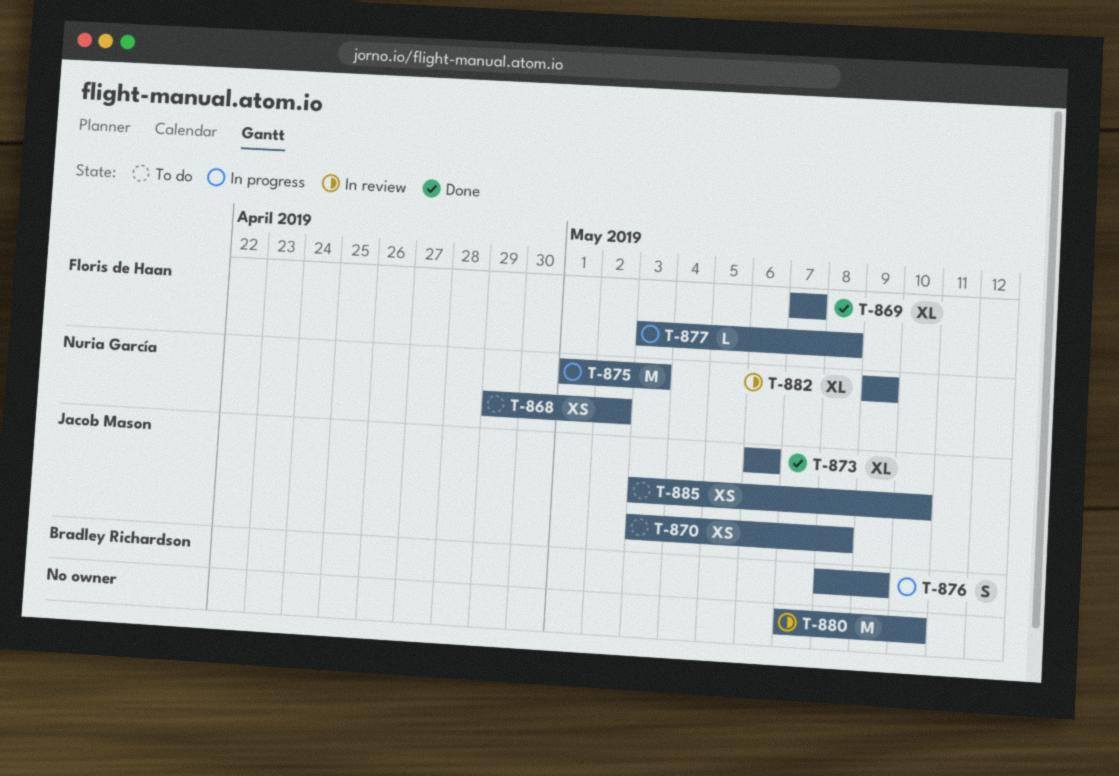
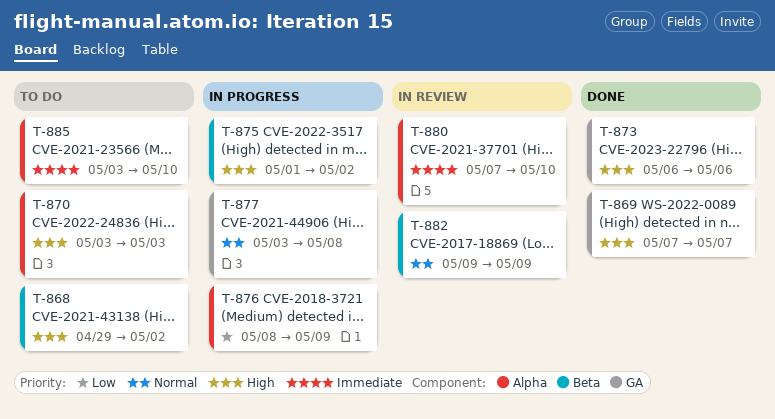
T-870, due: May 8 -> May 3
T-875, due: May 3 -> May 2

